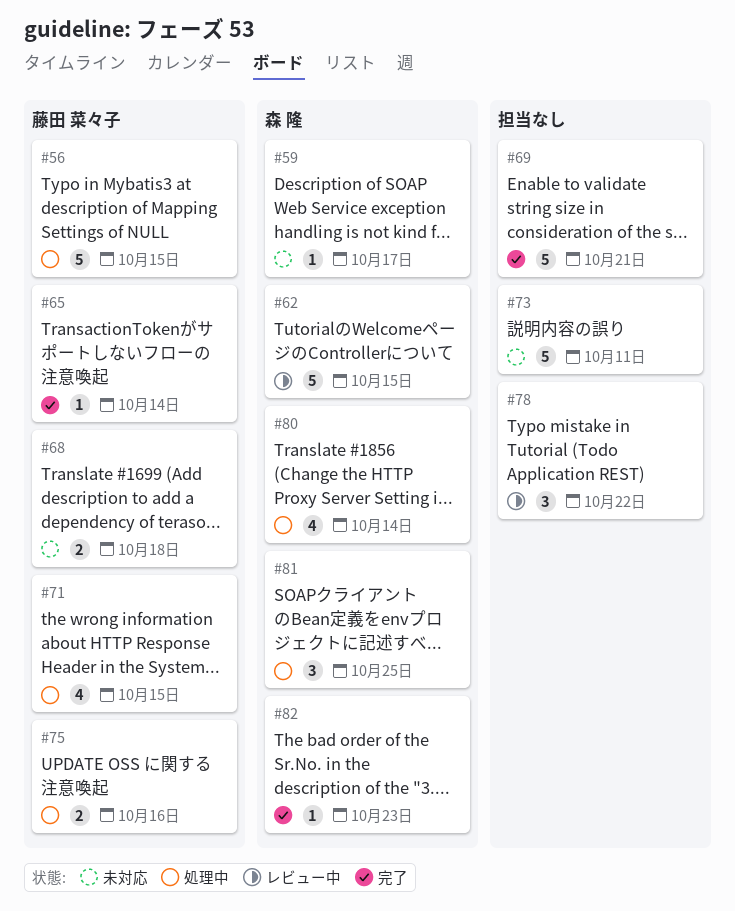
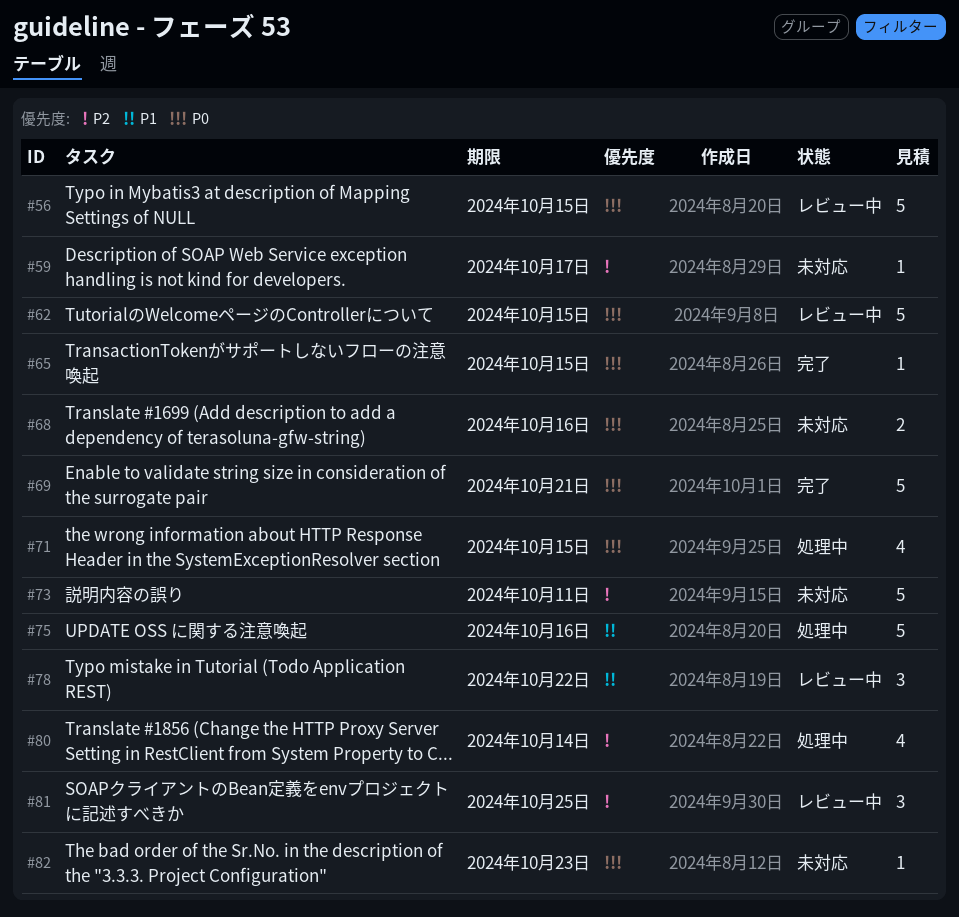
#56, status: 処理中 -> レビュー中
#65, due: Oct 14 -> Oct 15
#68, due: Oct 18 -> Oct 16
#75, estimate: 2 -> 5
#81, status: 処理中 -> レビュー中
#82, status: 完了 -> 未対応

